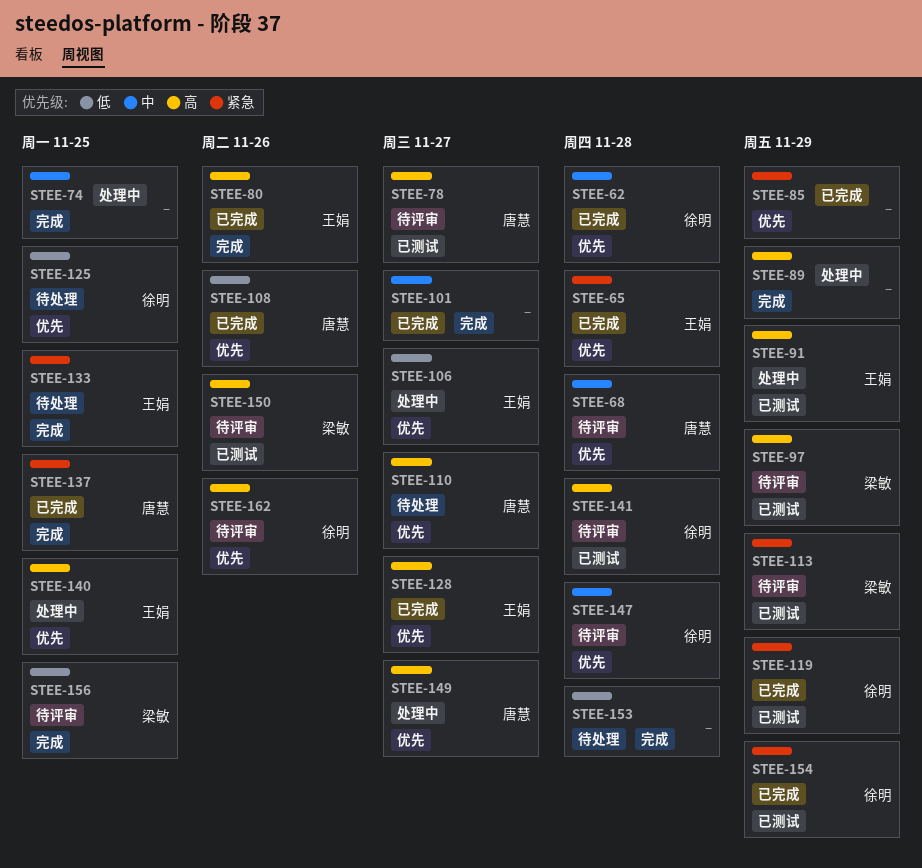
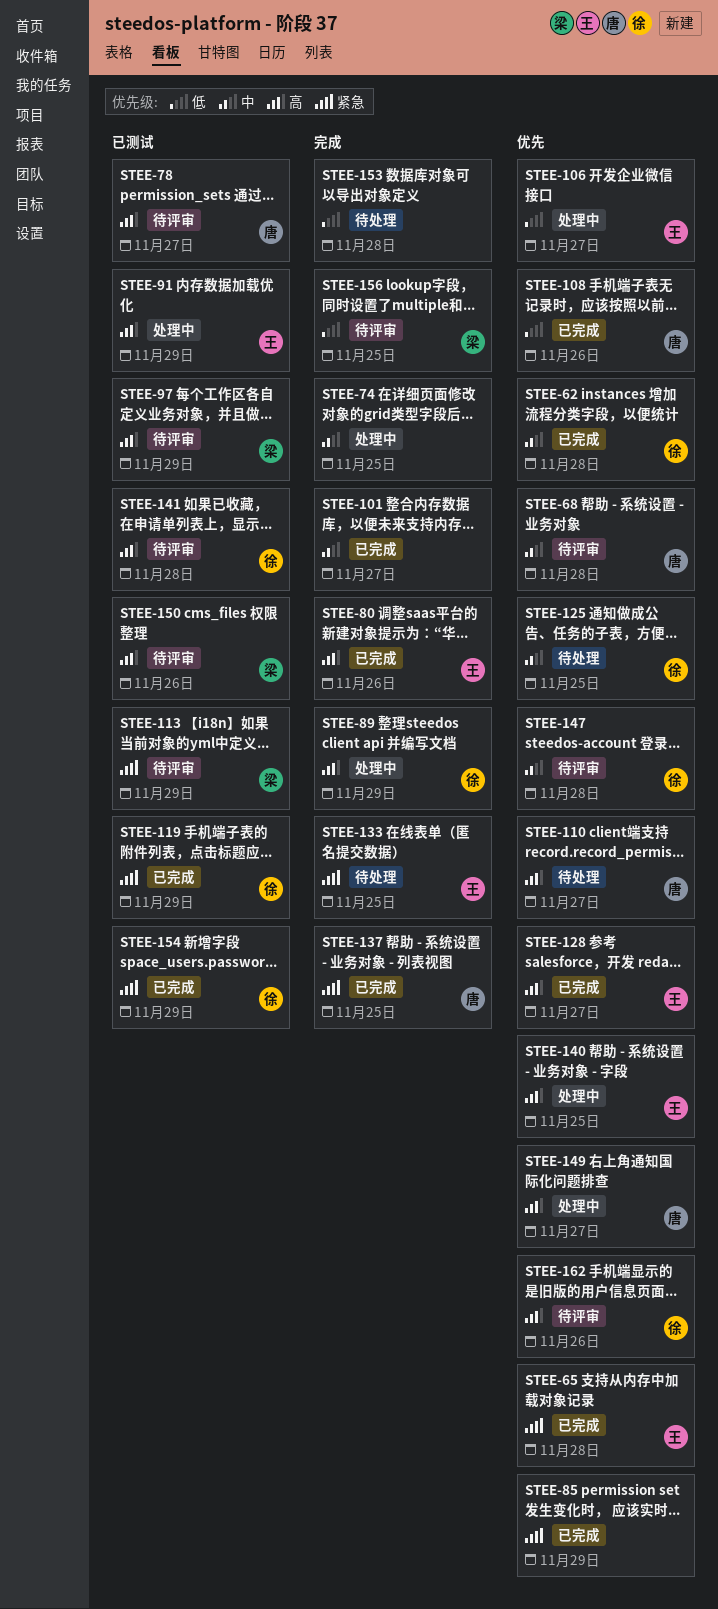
STEE-89, owner: none -> 徐明
STEE-125, priority: 低 -> 中

